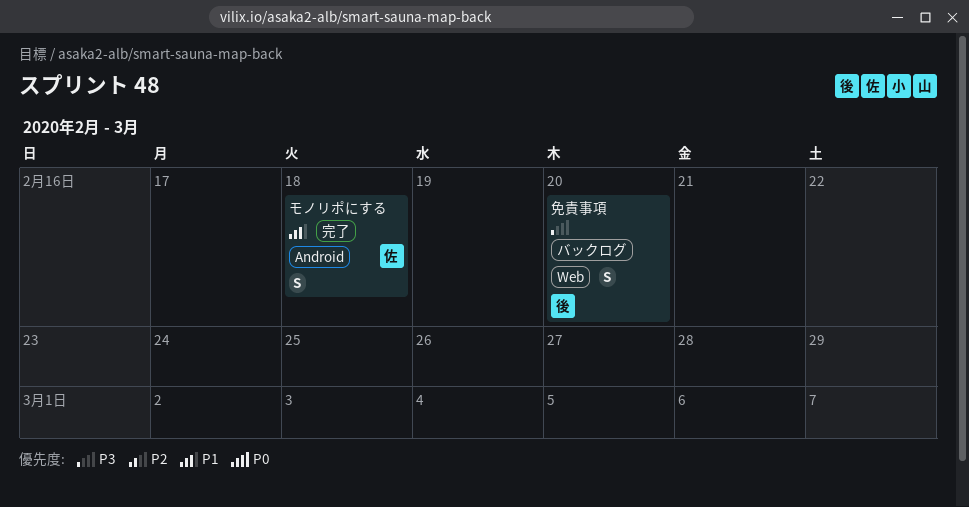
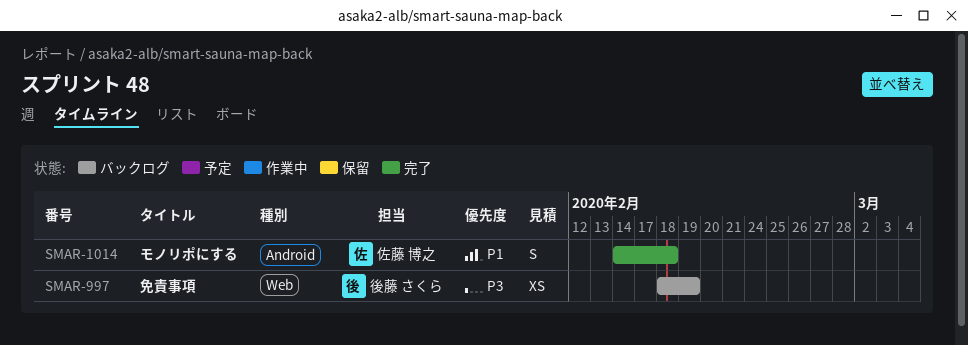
免責事項, estimate: S -> XS
免責事項, due: Feb 20 -> Feb 19

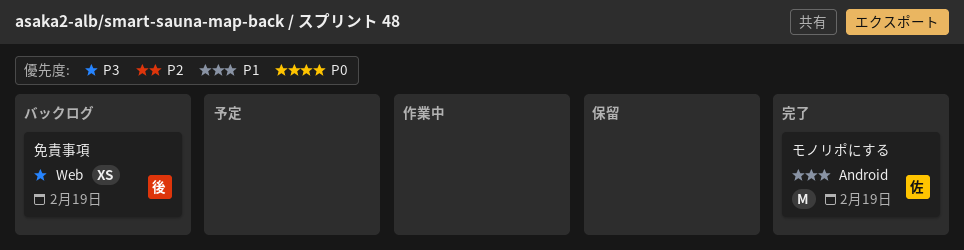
モノリポにする, estimate: S -> M
モノリポにする, due: Feb 18 -> Feb 19

